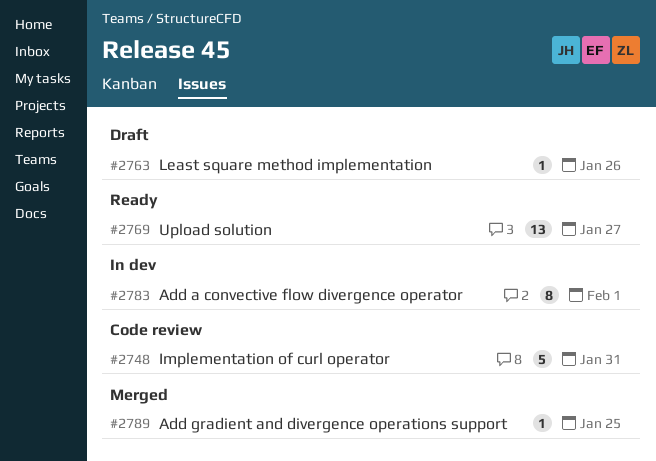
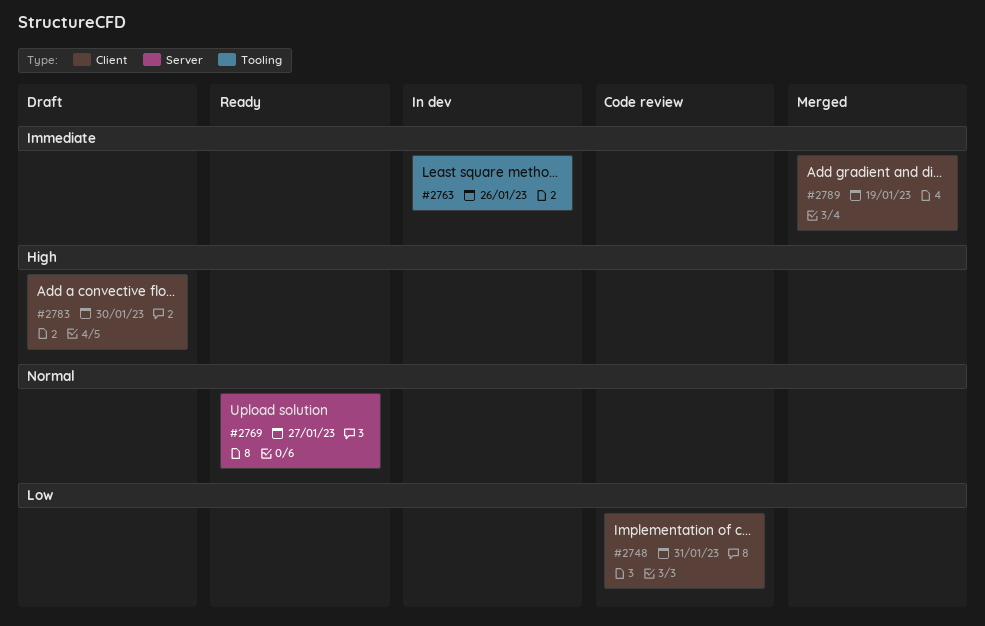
#2763, status: Draft -> In dev
#2783, status: In dev -> Draft
#2783, due: Feb 1 -> Jan 30
#2789, due: Jan 25 -> Jan 19

